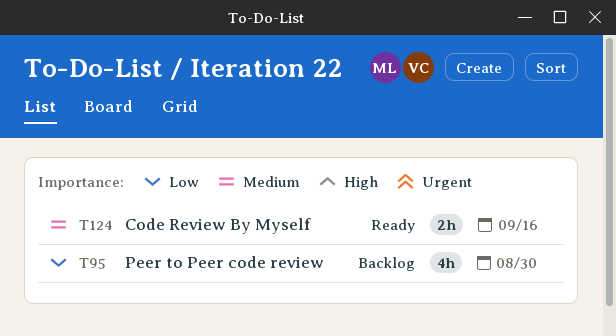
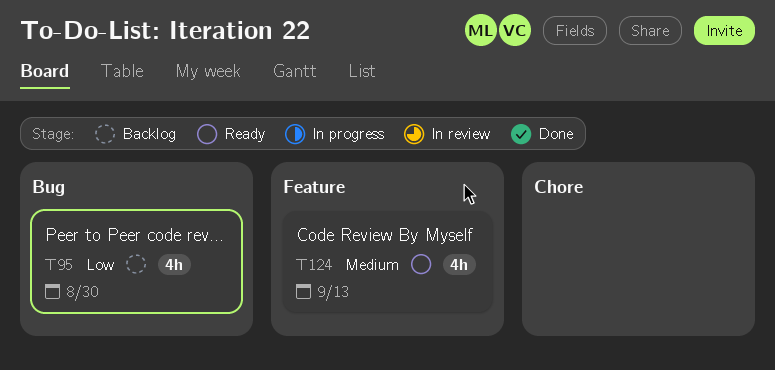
T124, estimate: 2h -> 4h
T124, due: Sep 16 -> Sep 13

